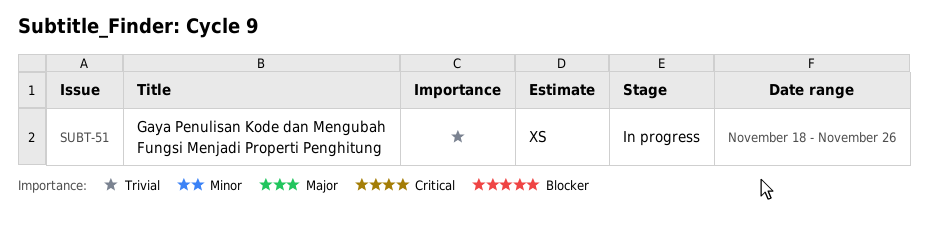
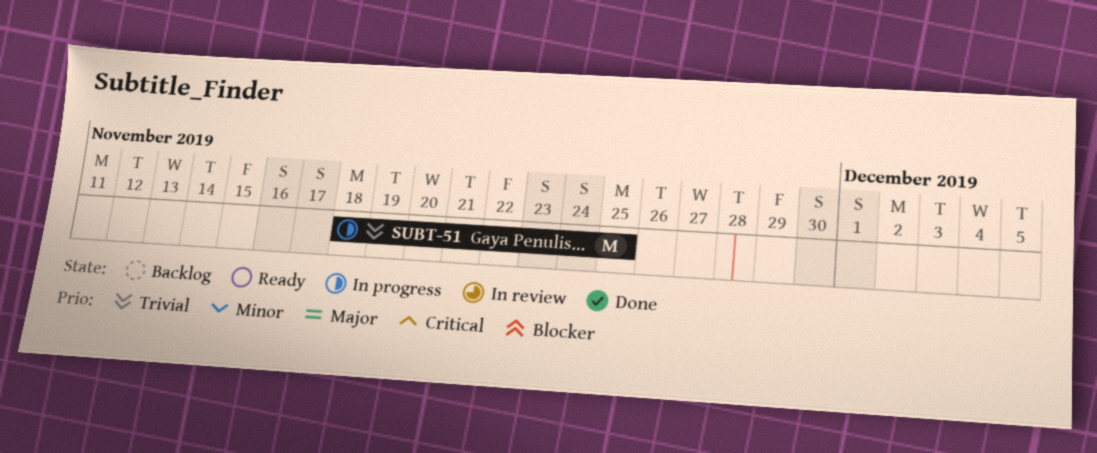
SUBT-51, estimate: XS -> M
SUBT-51, due: Nov 26 -> Nov 25

